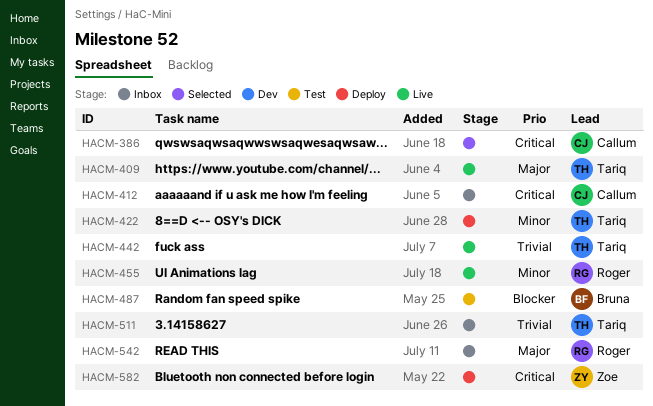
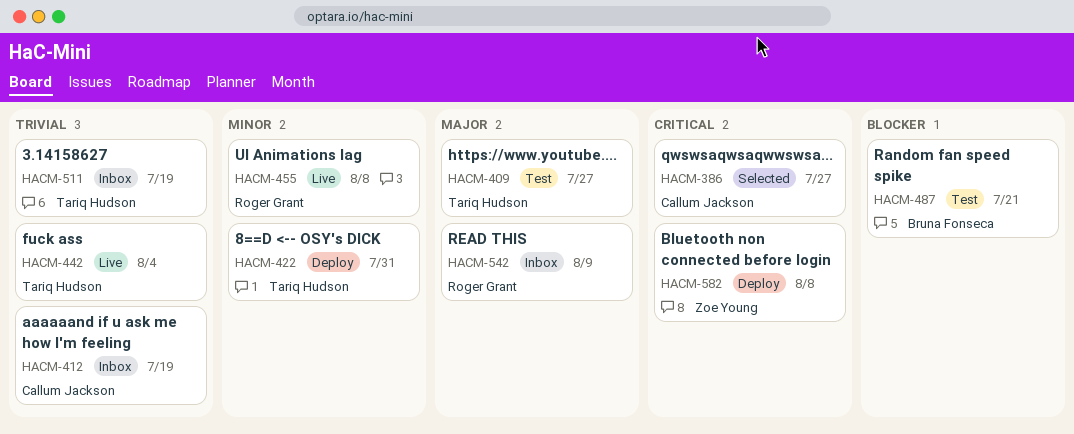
HACM-409, status: Live -> Test
HACM-412, priority: Critical -> Trivial

